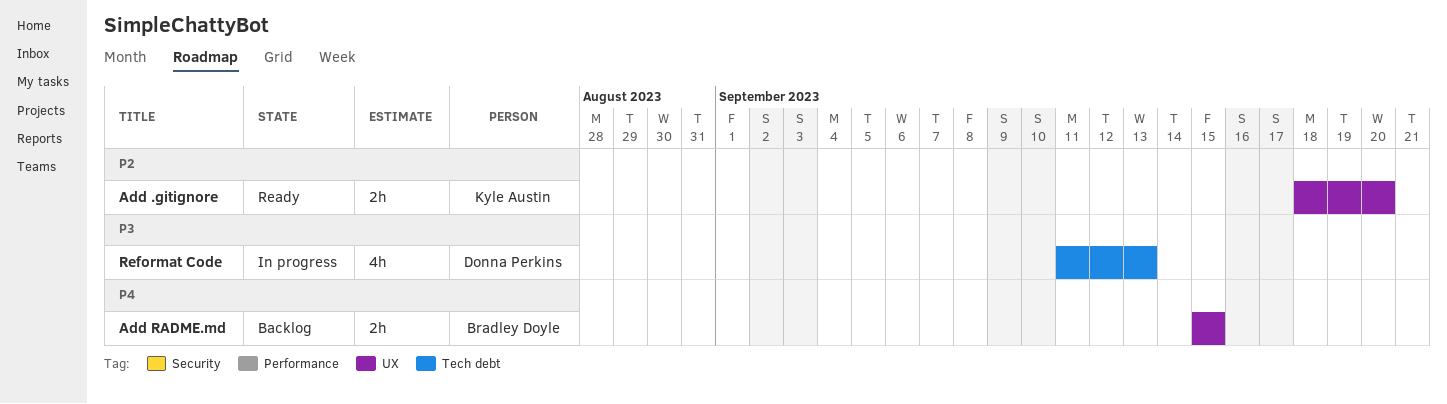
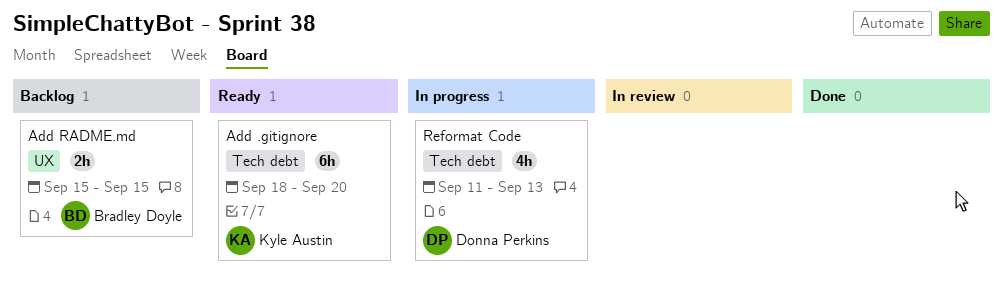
Add .gitignore, label: UX -> Tech debt
Add .gitignore, estimate: 2h -> 6h

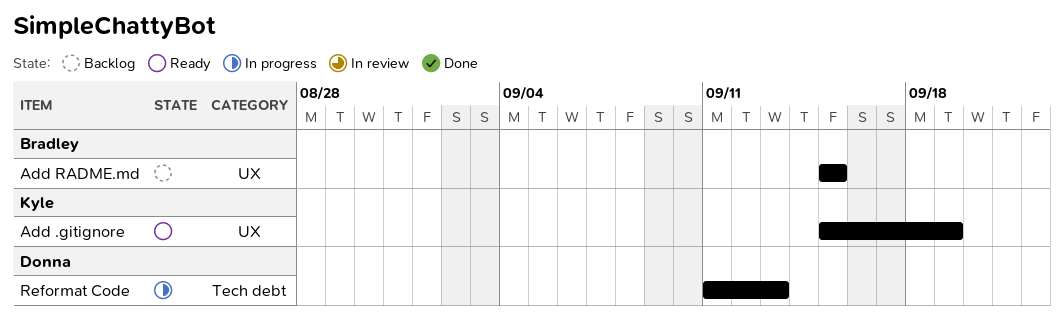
Add .gitignore, label: Tech debt -> UX
Add .gitignore, start: Sep 18 -> Sep 15
Add .gitignore, due: Sep 20 -> Sep 19

